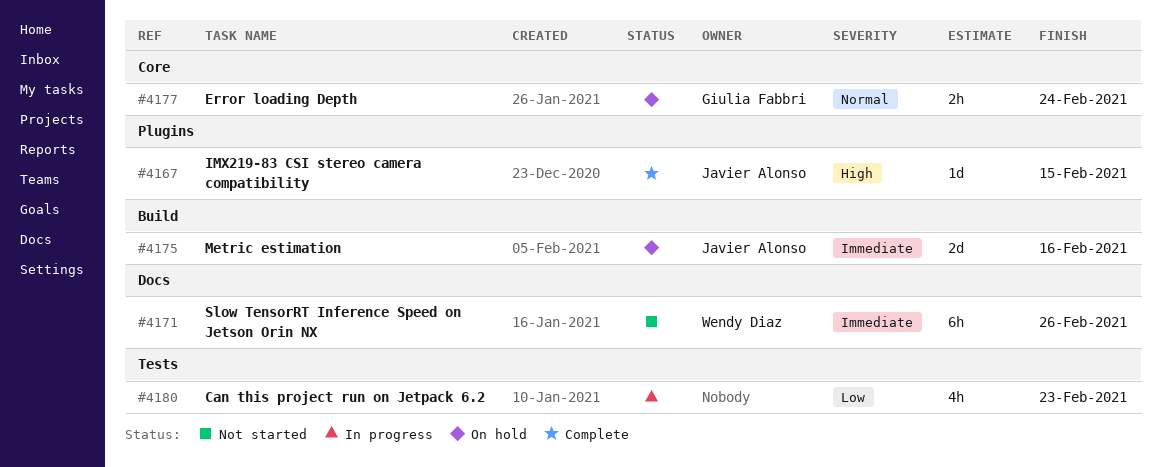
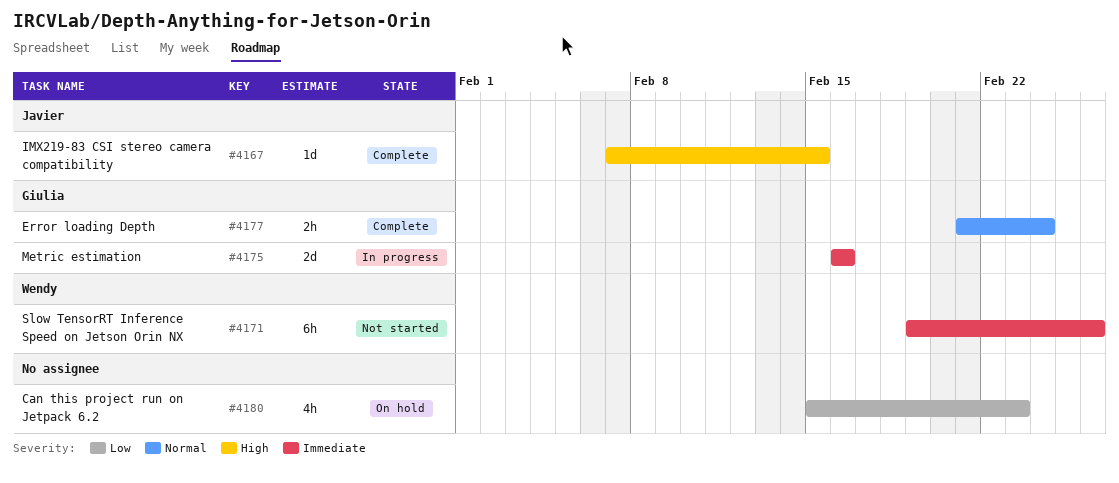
#4175, status: On hold -> In progress
#4175, owner: Javier Alonso -> Giulia Fabbri
#4177, status: On hold -> Complete
#4180, status: In progress -> On hold

